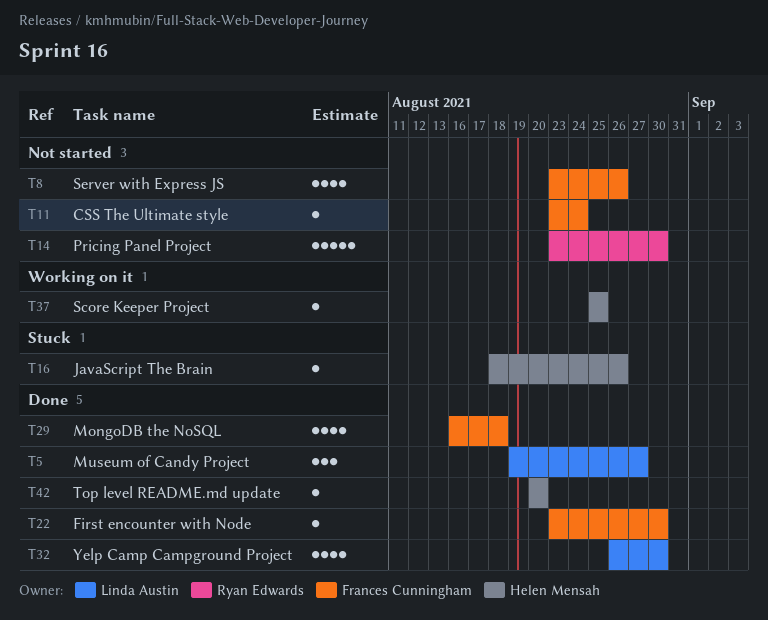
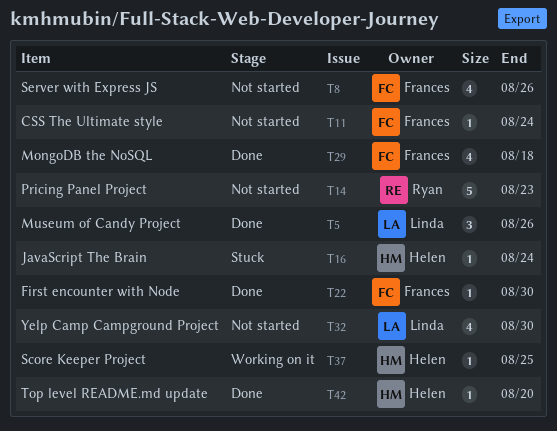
T5, due: Aug 27 -> Aug 26
T14, due: Aug 30 -> Aug 23
T16, due: Aug 26 -> Aug 24
T32, status: Done -> Not started

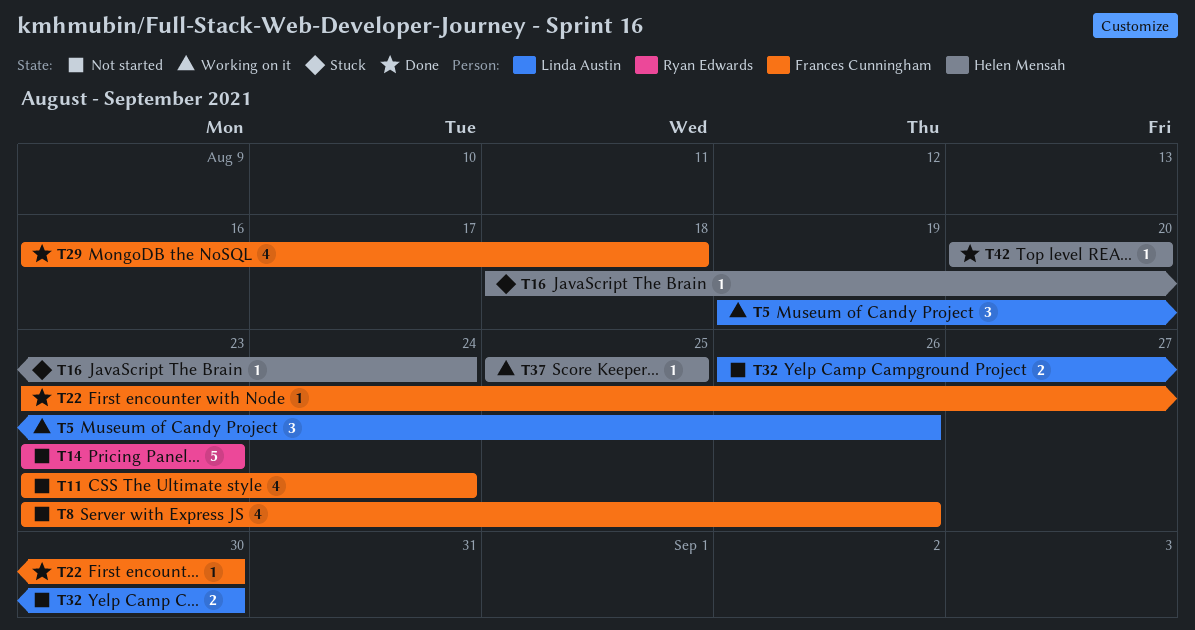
T5, status: Done -> Working on it
T11, estimate: 1 -> 4
T32, estimate: 4 -> 2

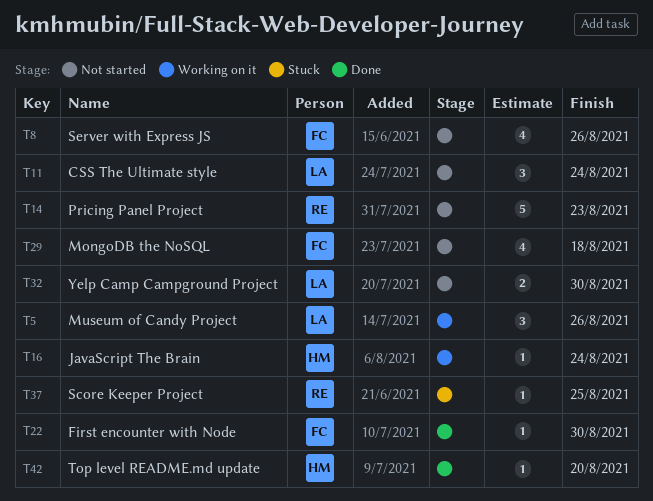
T11, owner: Frances Cunningham -> Linda Austin
T11, estimate: 4 -> 3
T16, status: Stuck -> Working on it
T29, status: Done -> Not started
T37, status: Working on it -> Stuck
T37, owner: Helen Mensah -> Ryan Edwards

